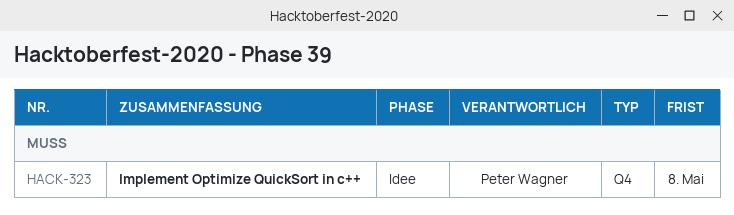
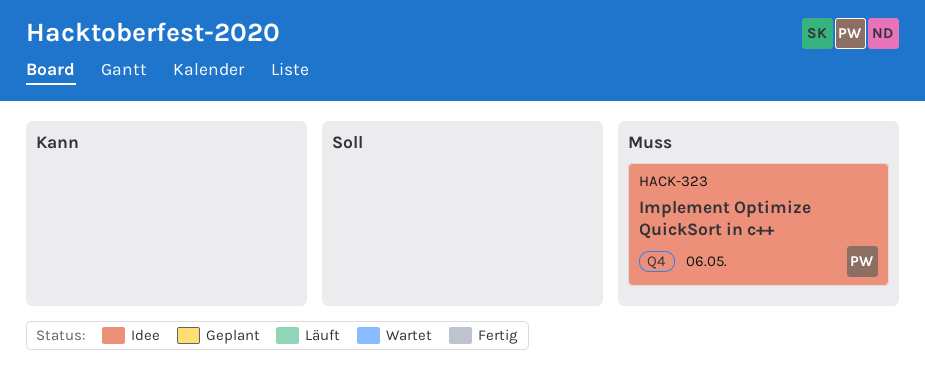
HACK-323, due: May 8 -> May 6

